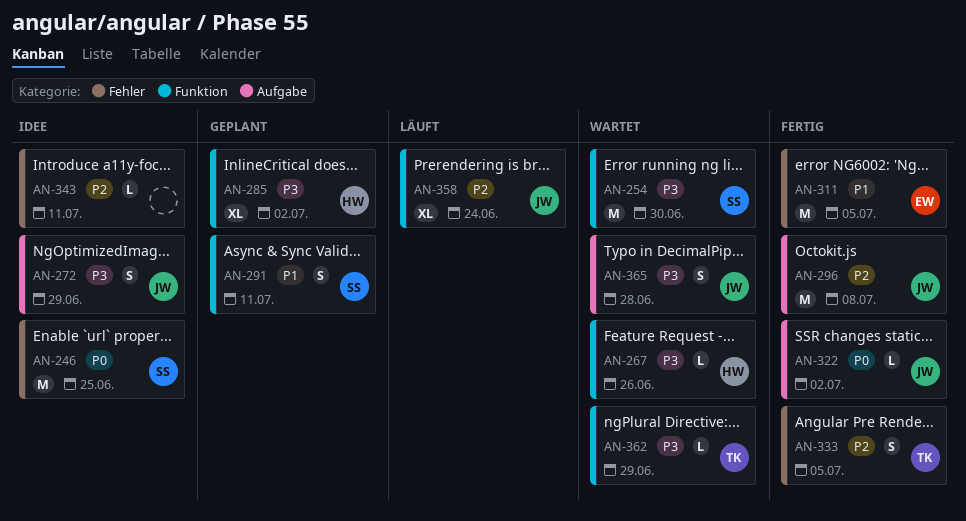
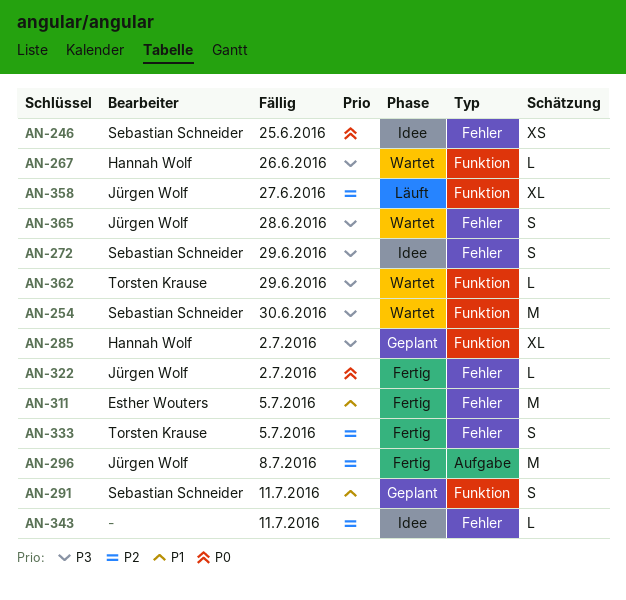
AN-246, estimate: M -> XS
AN-272, owner: Jürgen Wolf -> Sebastian Schneider
AN-272, label: Aufgabe -> Fehler
AN-322, label: Aufgabe -> Fehler
AN-358, due: Jun 24 -> Jun 27
AN-365, label: Aufgabe -> Fehler

